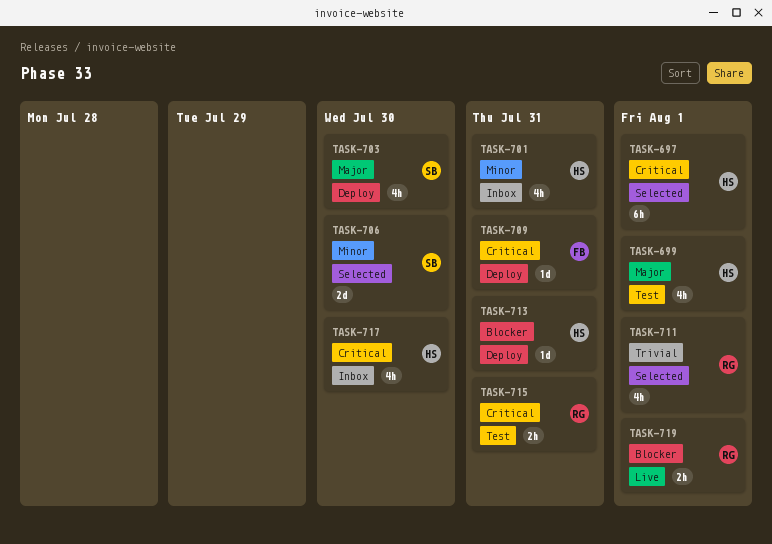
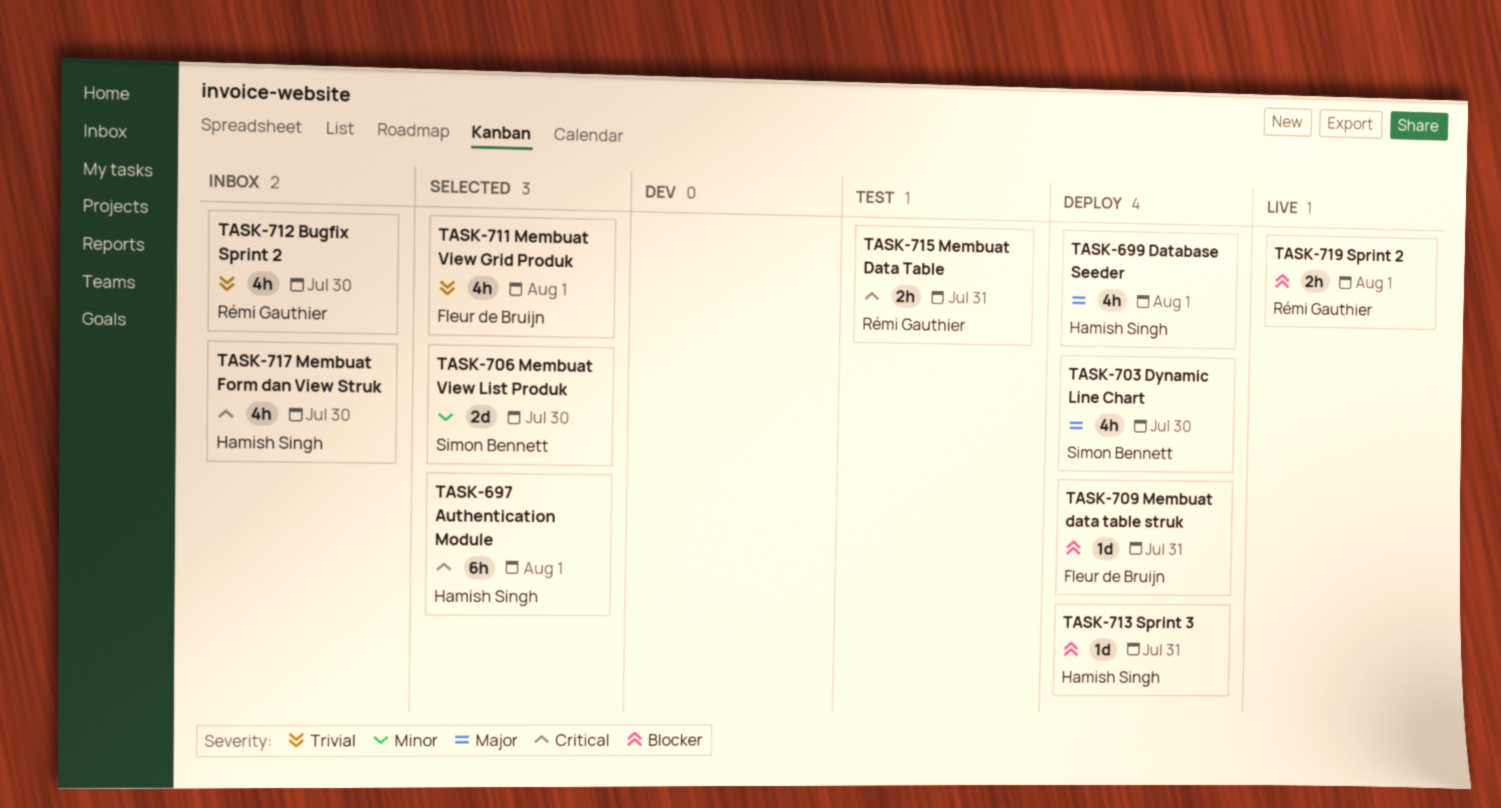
TASK-699, status: Test -> Deploy
TASK-701: present -> none
TASK-709, priority: Critical -> Blocker
TASK-711, owner: Rémi Gauthier -> Fleur de Bruijn
TASK-712: none -> present

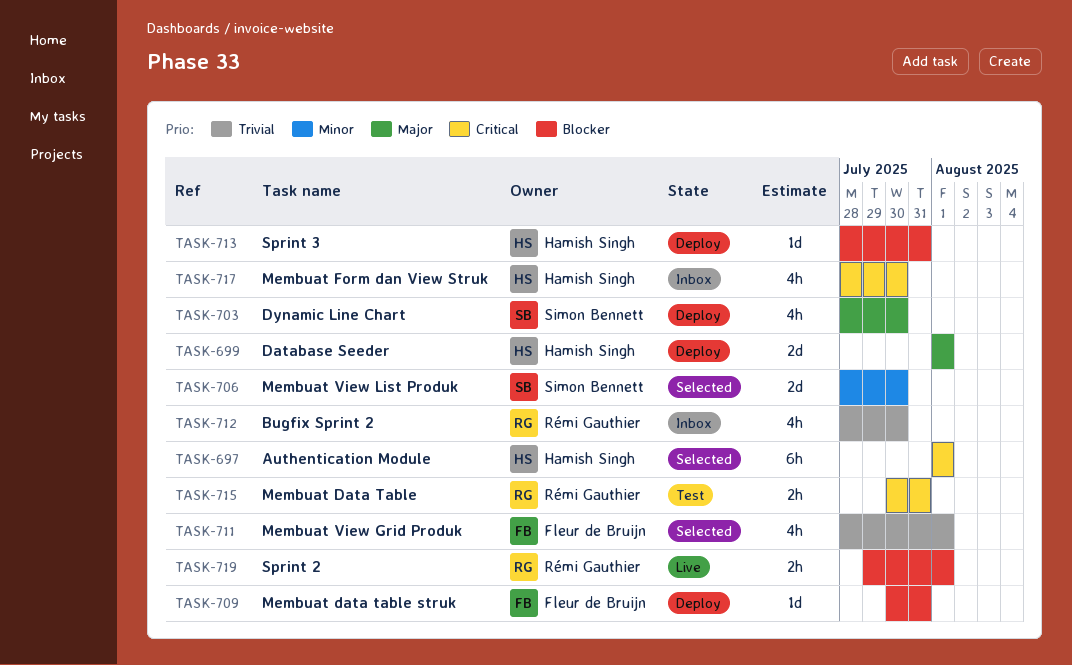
TASK-699, estimate: 4h -> 2d

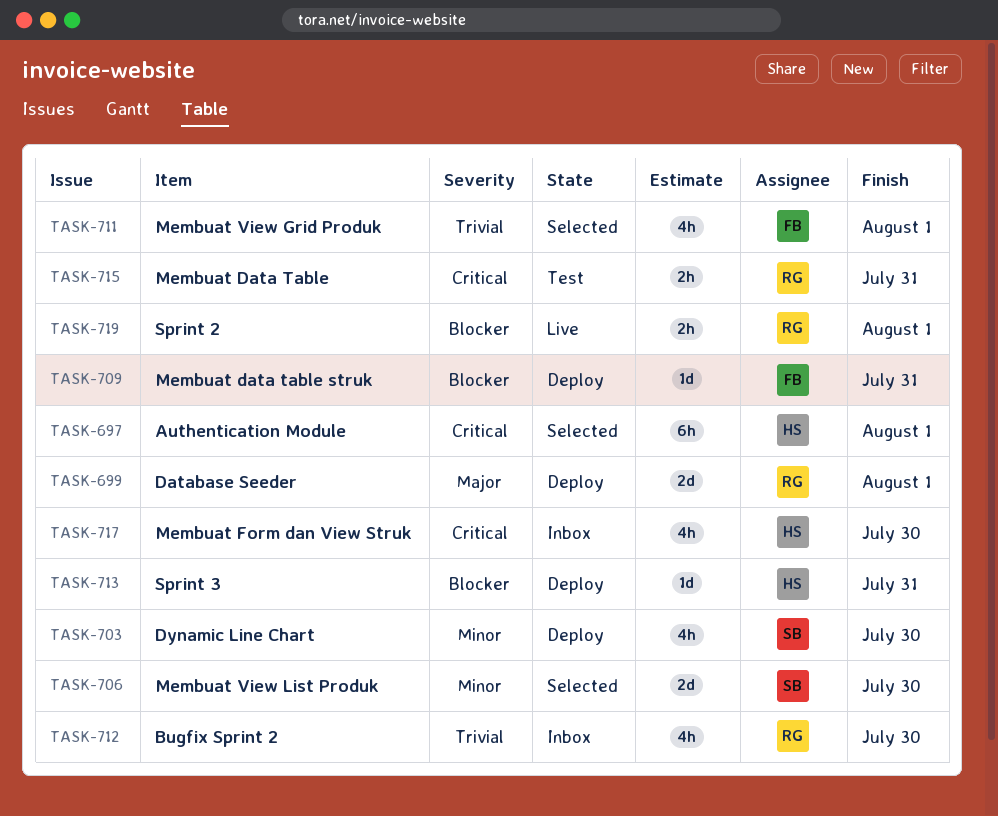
TASK-699, owner: Hamish Singh -> Rémi Gauthier
TASK-703, priority: Major -> Minor

